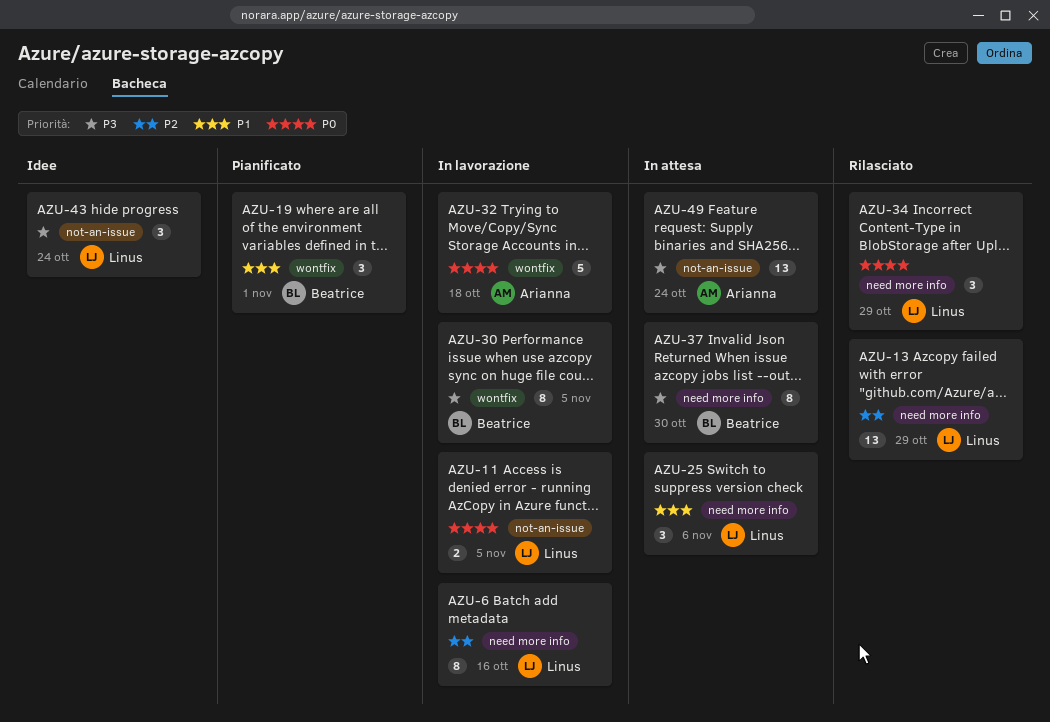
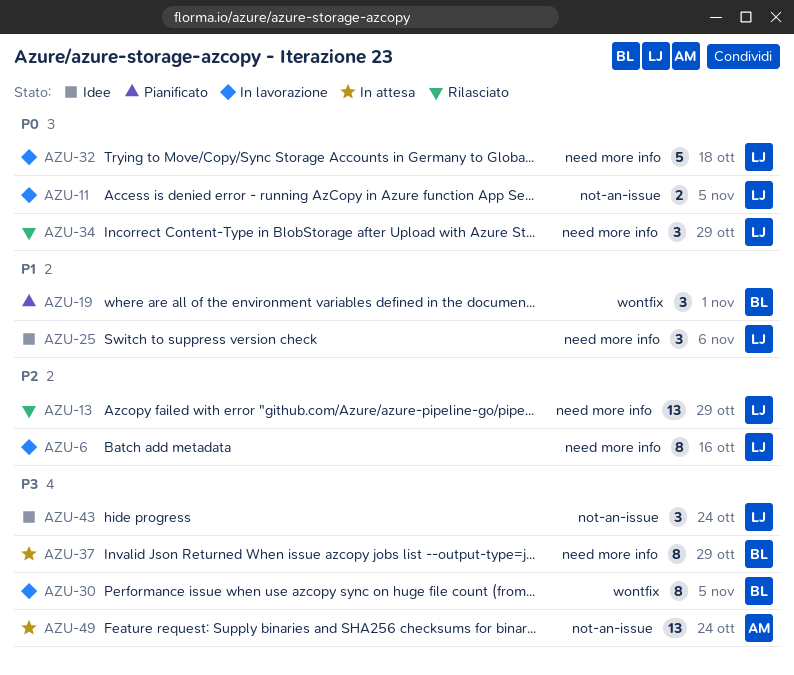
AZU-25, status: In attesa -> Idee
AZU-32, owner: Arianna -> Linus
AZU-32, label: wontfix -> need more info
AZU-37, due: Oct 30 -> Oct 29

